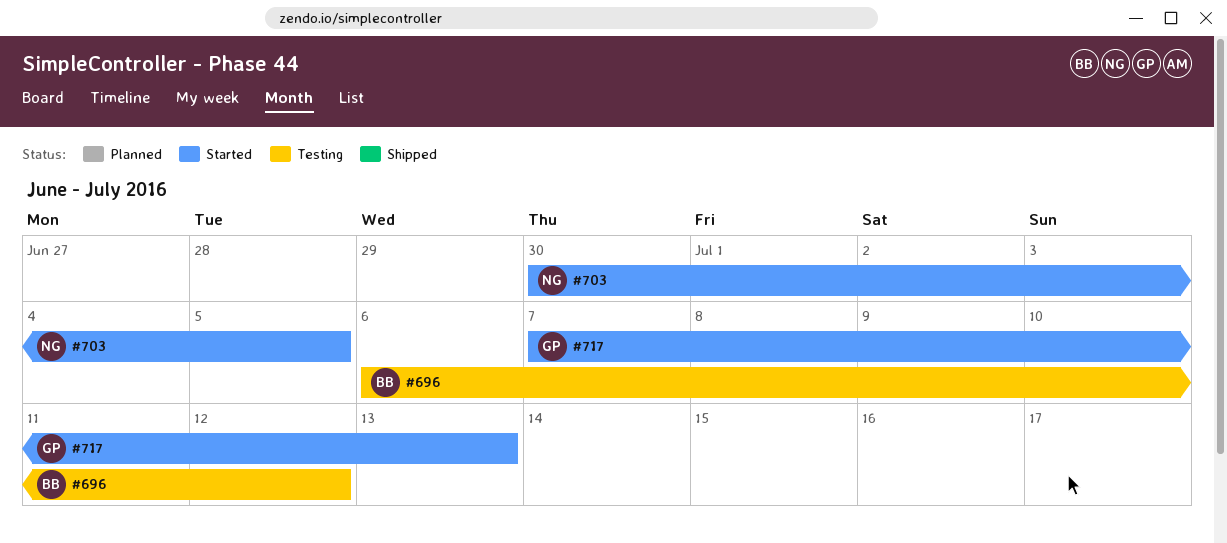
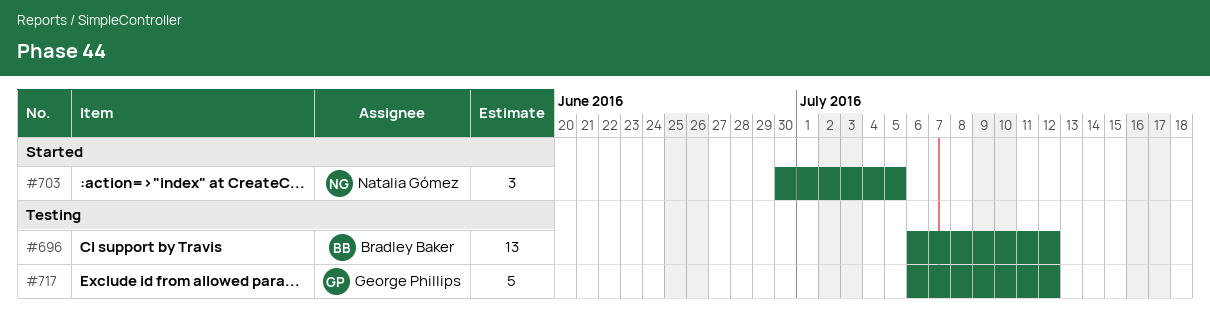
#717, status: Started -> Testing
#717, start: Jul 7 -> Jul 6
#717, due: Jul 13 -> Jul 12

